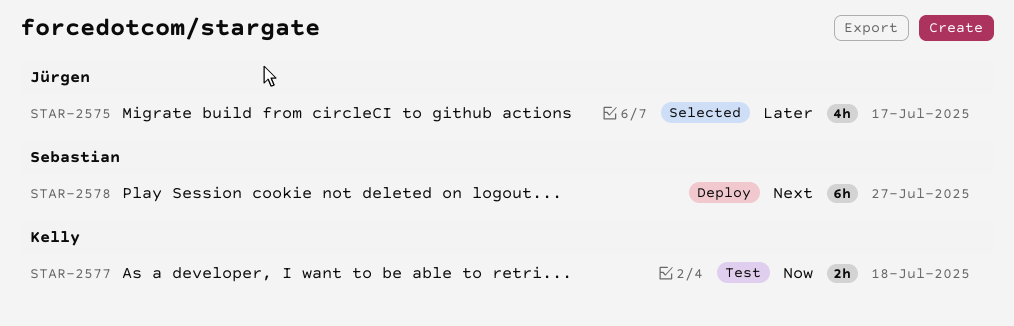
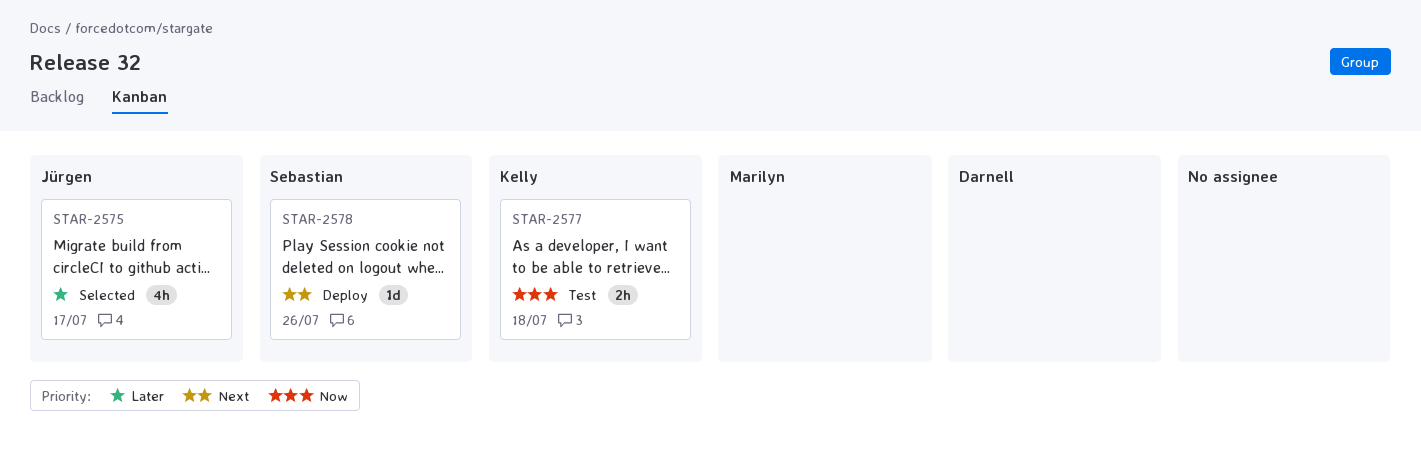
STAR-2578, estimate: 6h -> 1d
STAR-2578, due: Jul 27 -> Jul 26

